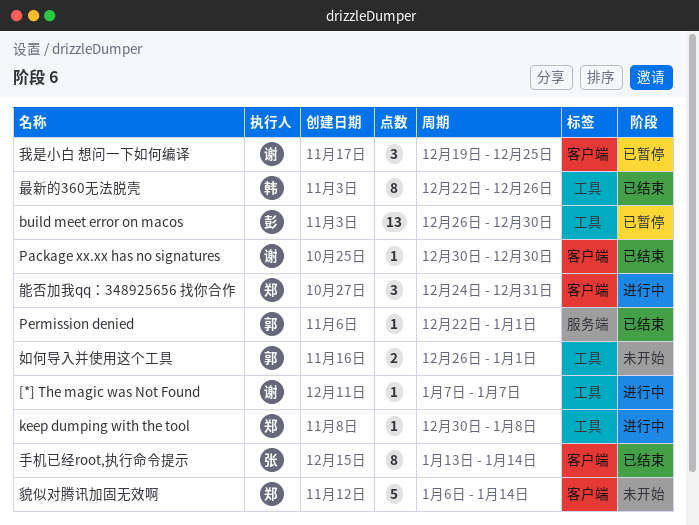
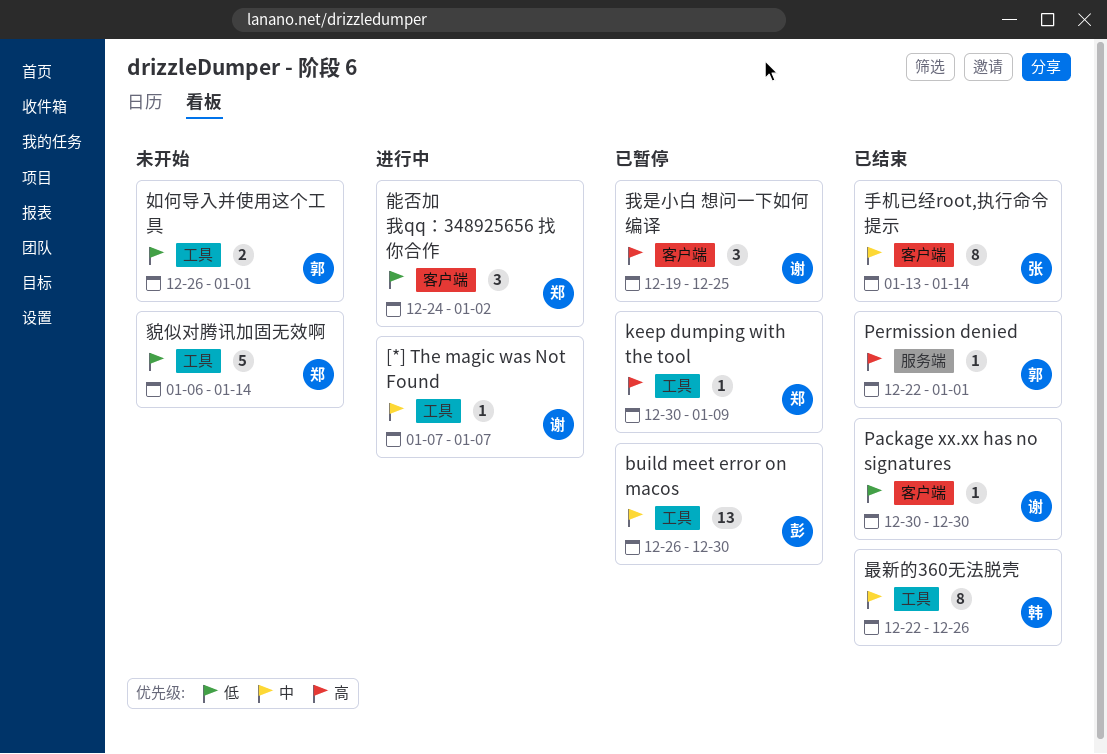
keep dumping with the tool, status: 进行中 -> 已暂停
keep dumping with the tool, due: Jan 8 -> Jan 9
能否加我qq：348925656 找你合作, due: Dec 31 -> Jan 2
貌似对腾讯加固无效啊, label: 客户端 -> 工具

